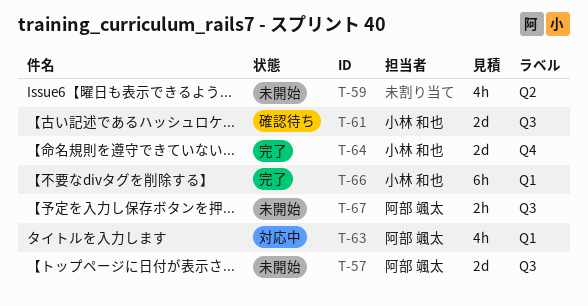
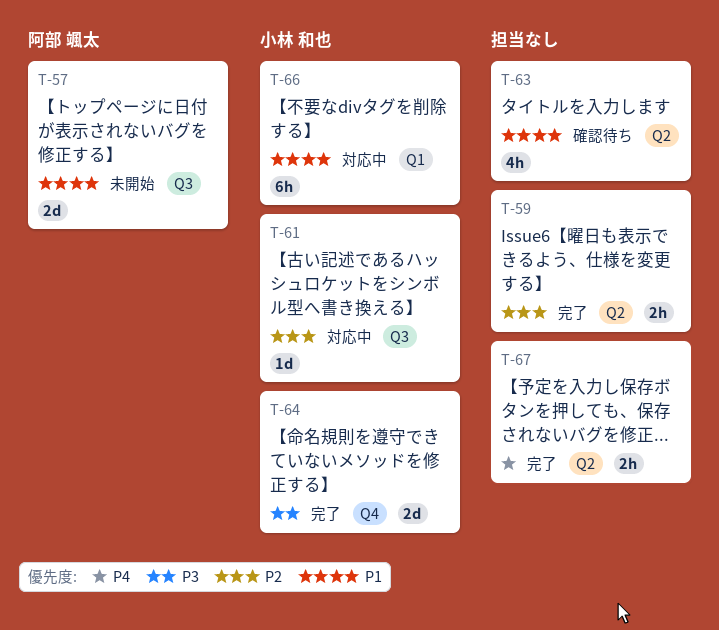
T-59, status: 未開始 -> 完了
T-59, estimate: 4h -> 2h
T-61, status: 確認待ち -> 対応中
T-61, estimate: 2d -> 1d
T-63, status: 対応中 -> 確認待ち
T-63, owner: 阿部 颯太 -> none
T-63, label: Q1 -> Q2
T-66, status: 完了 -> 対応中
T-67, status: 未開始 -> 完了
T-67, owner: 阿部 颯太 -> none
T-67, label: Q3 -> Q2

